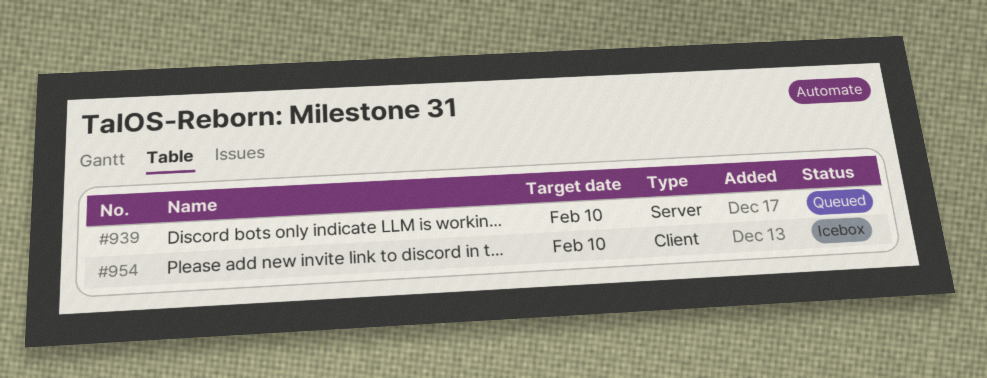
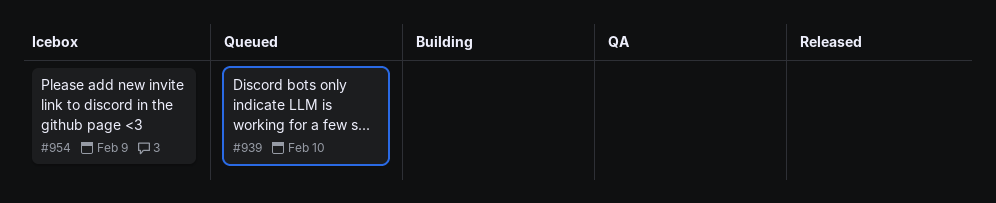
#954, due: Feb 10 -> Feb 9

